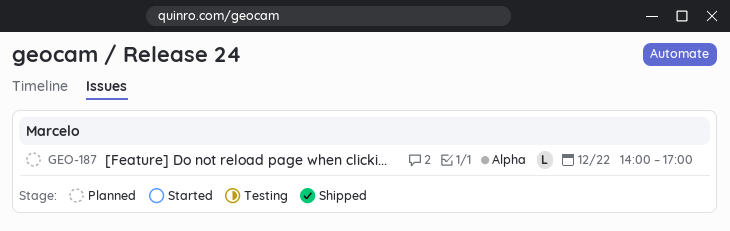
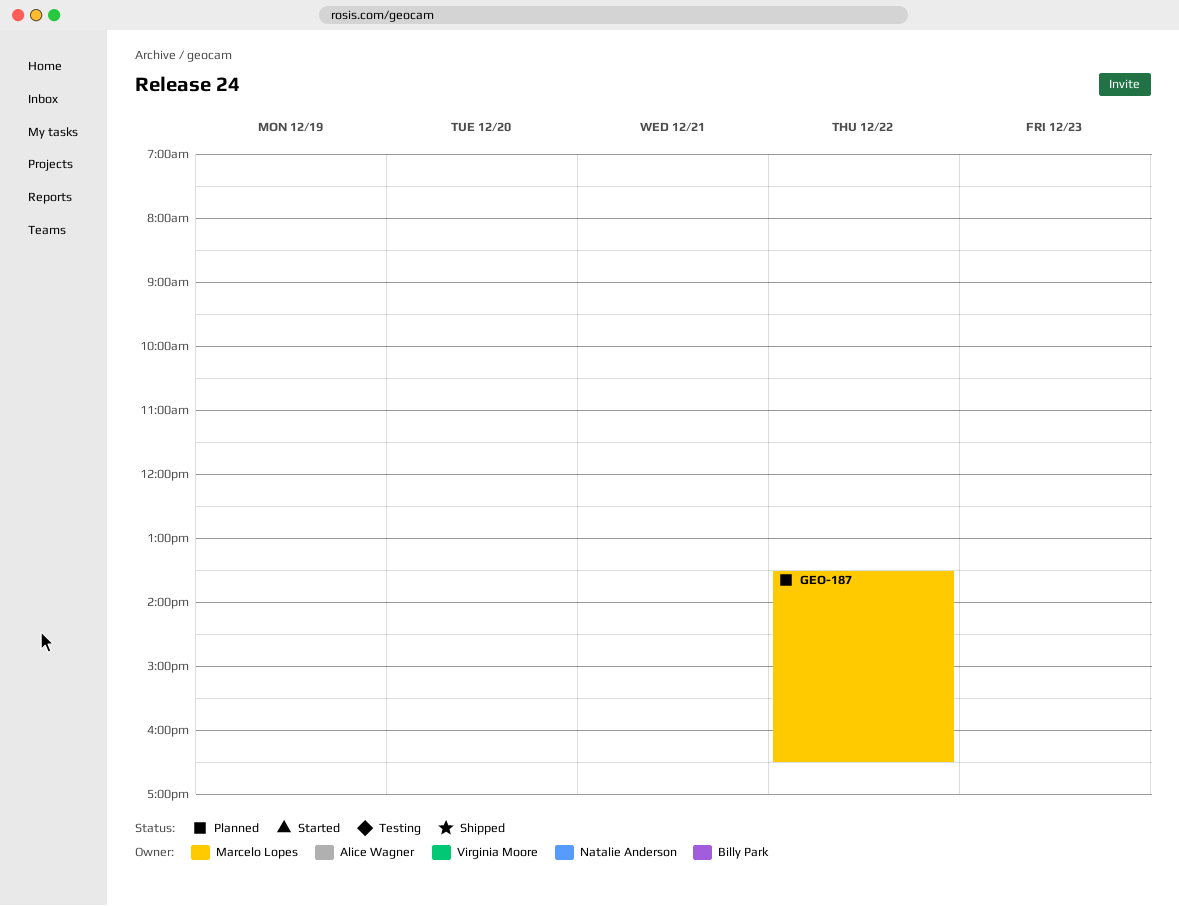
GEO-187, begins: 14:00 -> 13:30
GEO-187, ends: 17:00 -> 16:30

